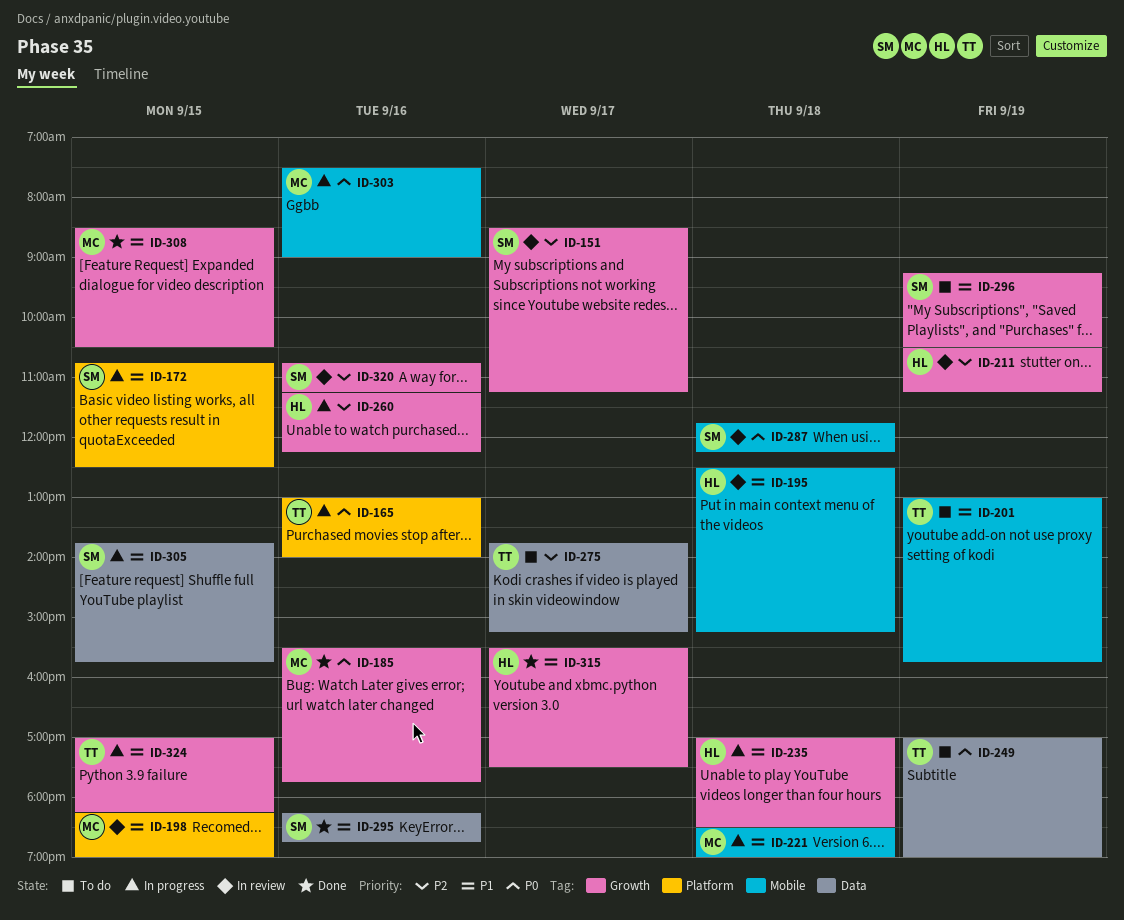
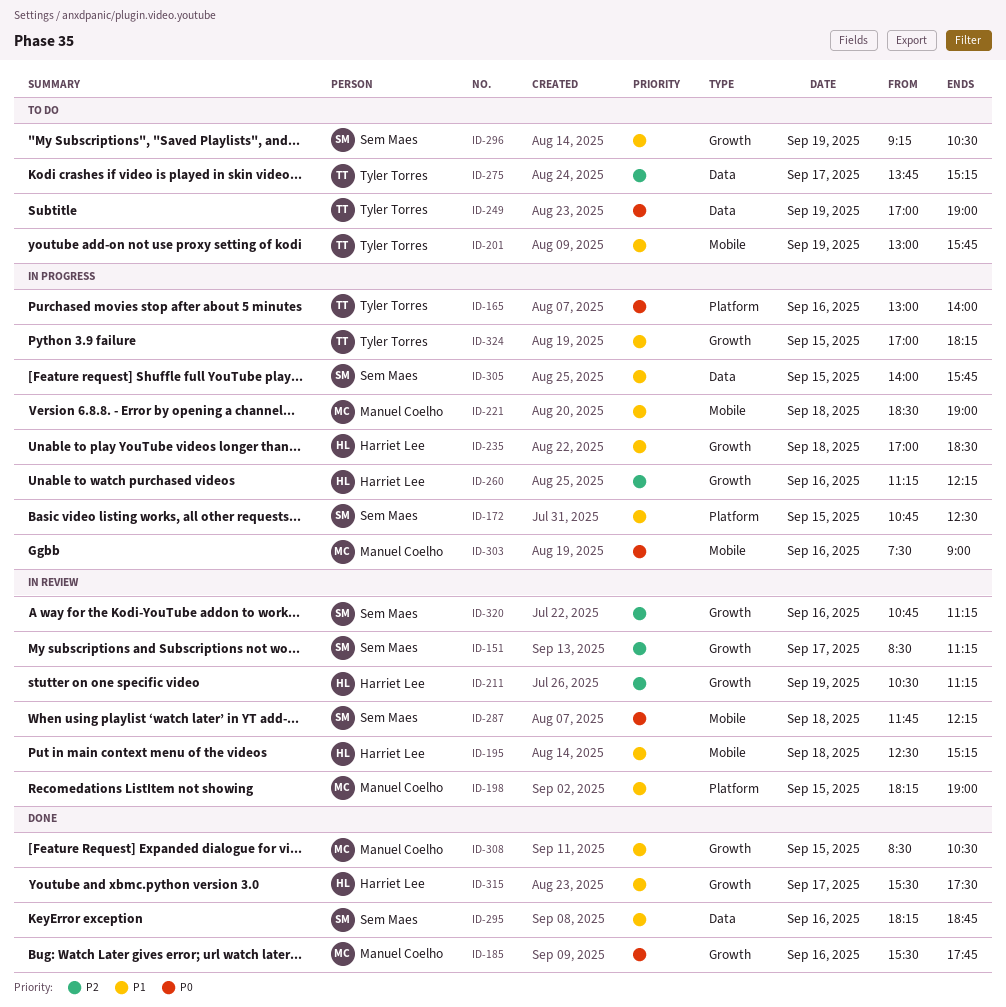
ID-305, begins: 13:45 -> 14:00

